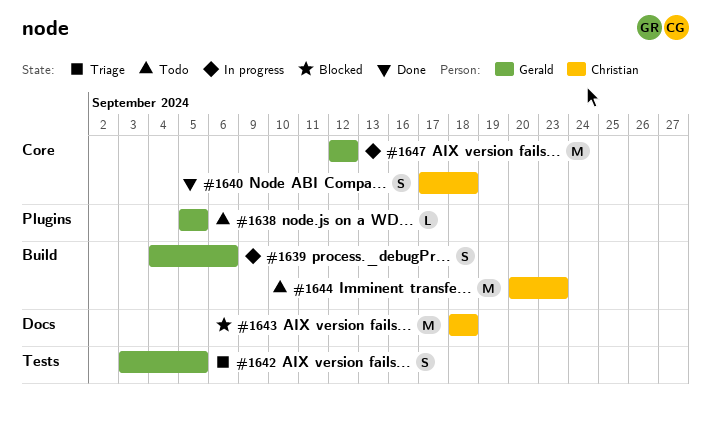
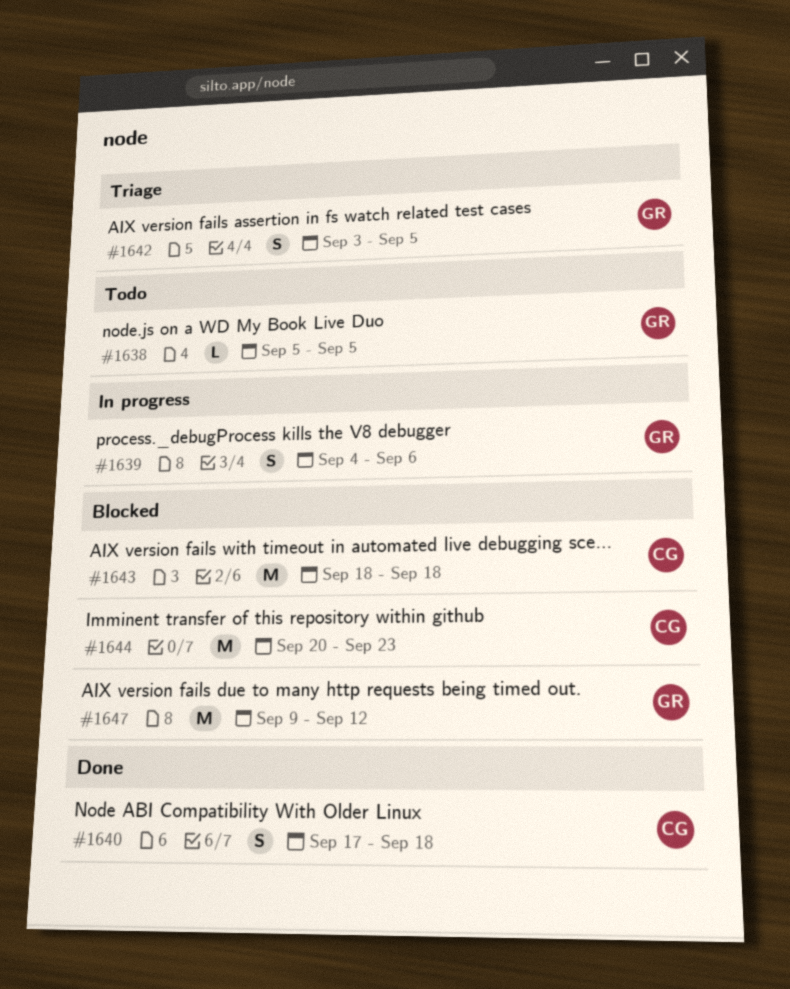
#1644, status: Todo -> Blocked
#1647, status: In progress -> Blocked
#1647, start: Sep 12 -> Sep 9

